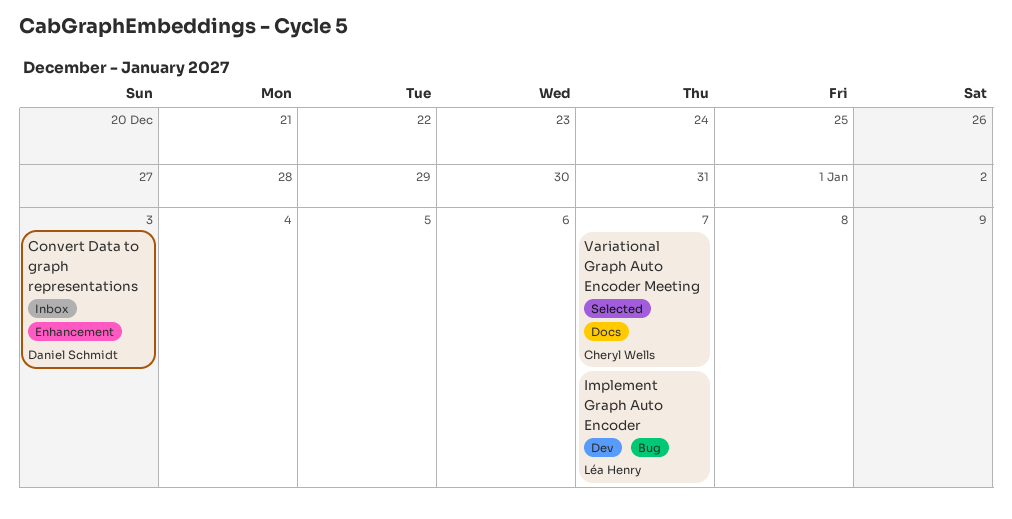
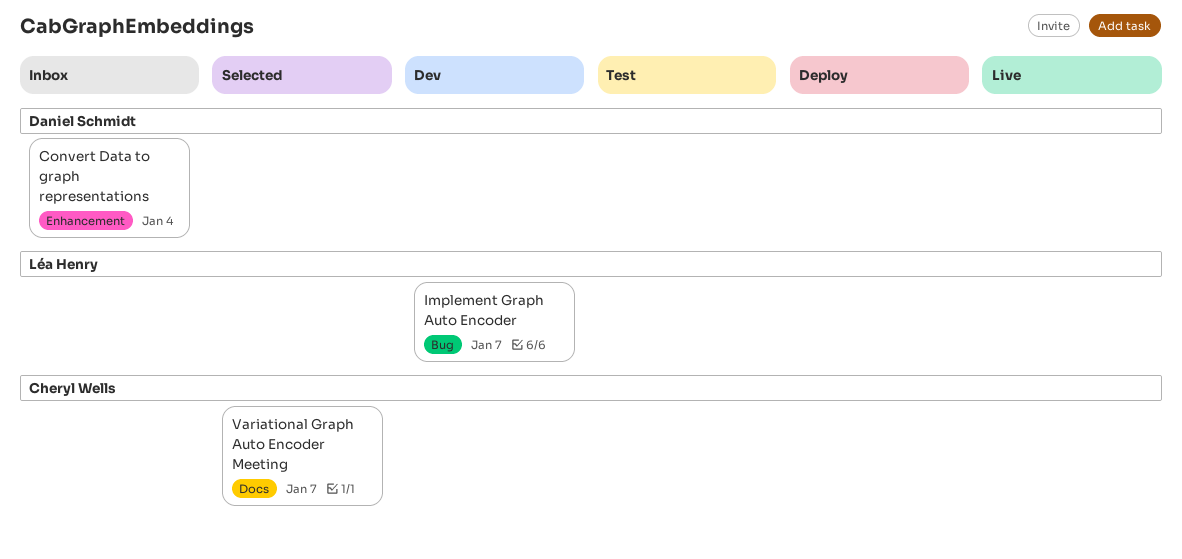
Convert Data to graph representations, due: Jan 3 -> Jan 4

